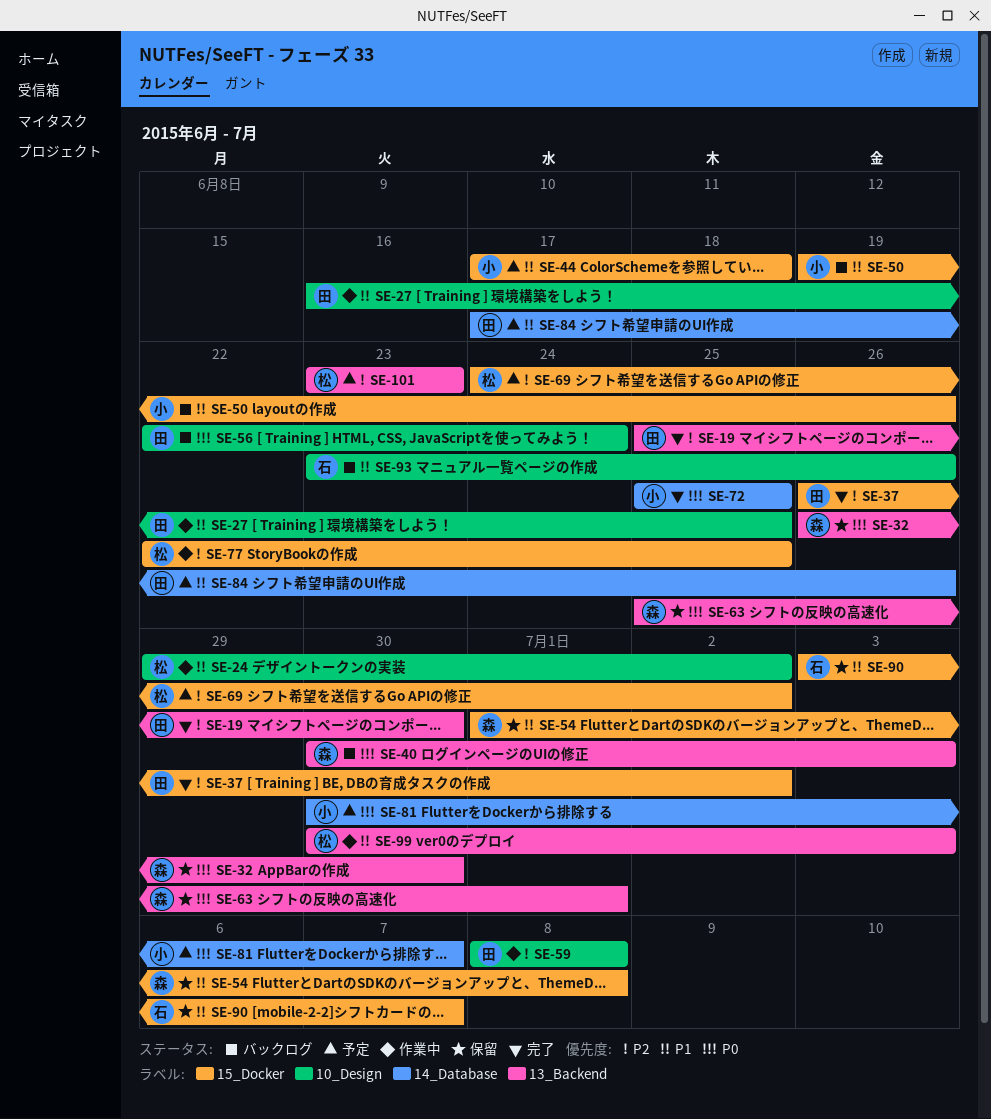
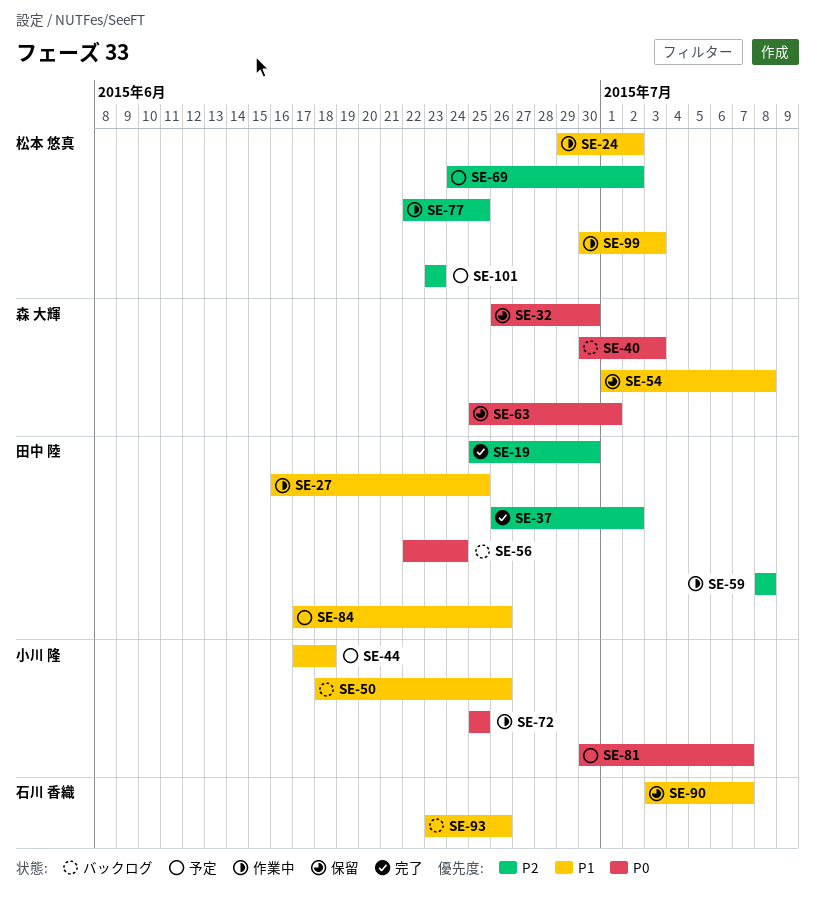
SE-50, start: Jun 19 -> Jun 18
SE-72, status: 完了 -> 作業中

